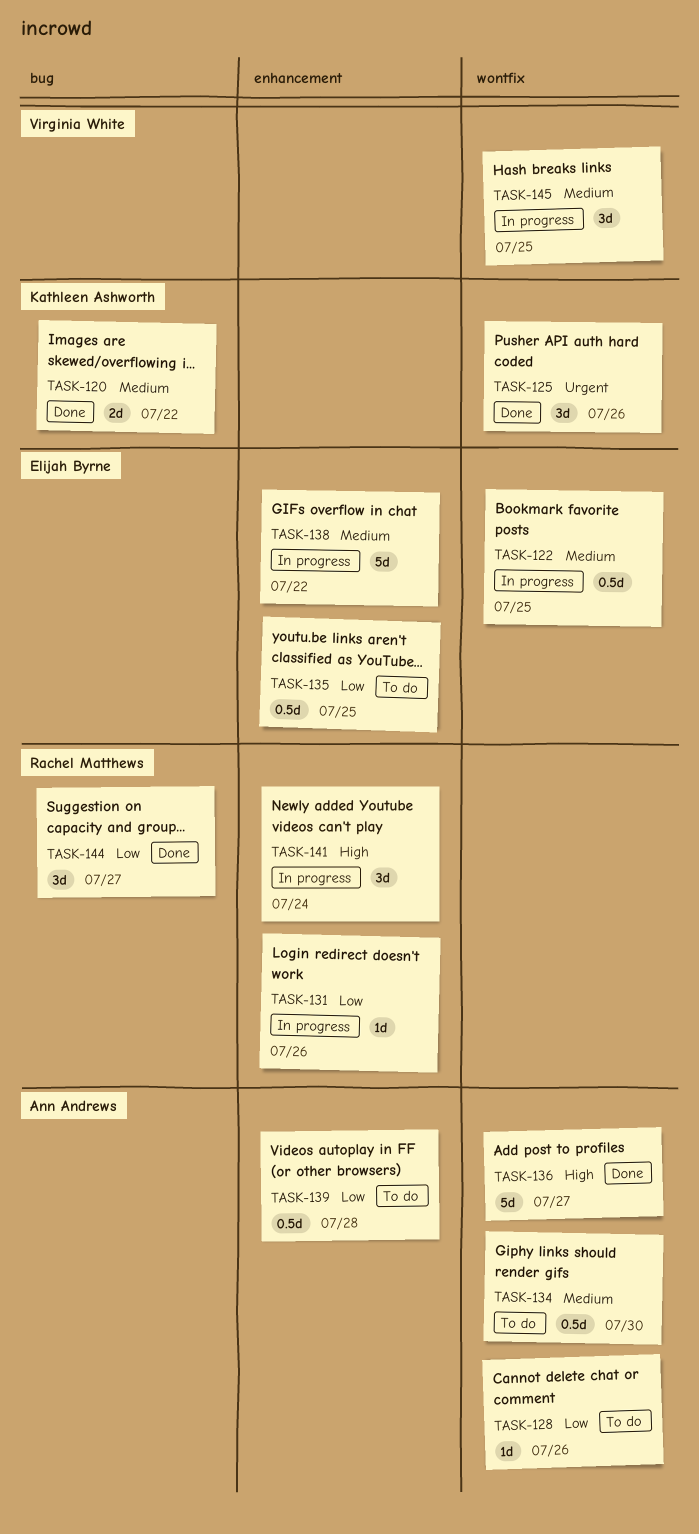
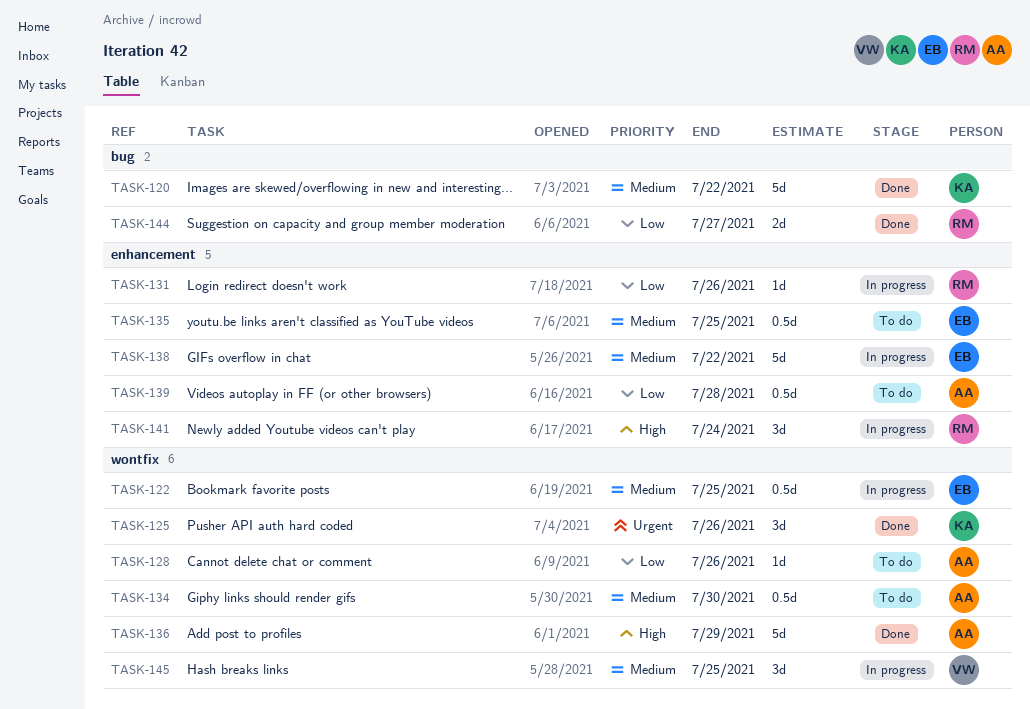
TASK-120, estimate: 2d -> 5d
TASK-135, priority: Low -> Medium
TASK-136, due: Jul 27 -> Jul 29
TASK-144, estimate: 3d -> 2d

